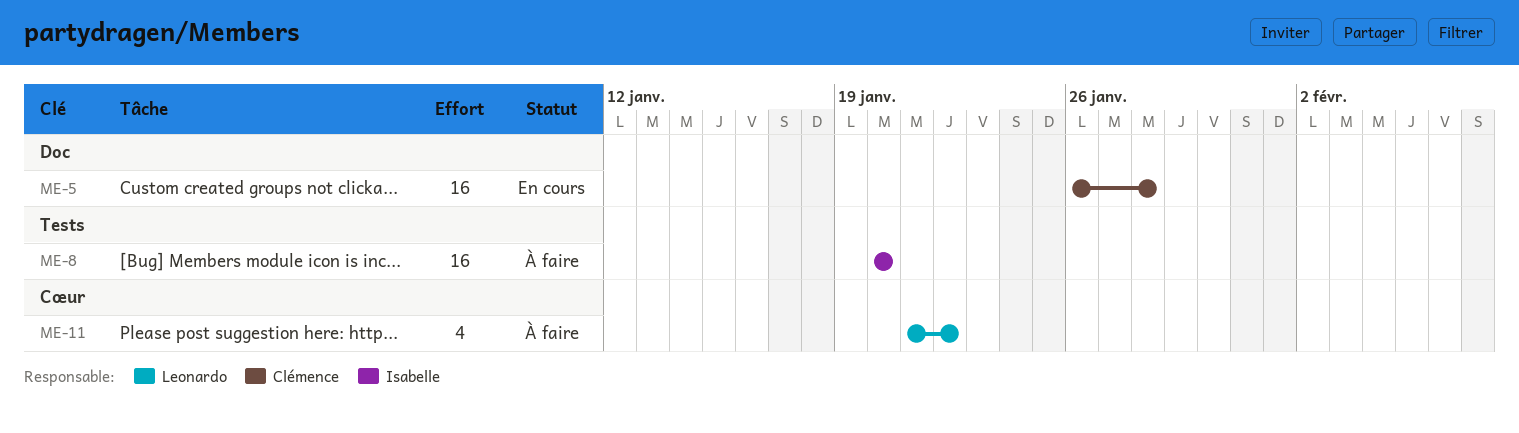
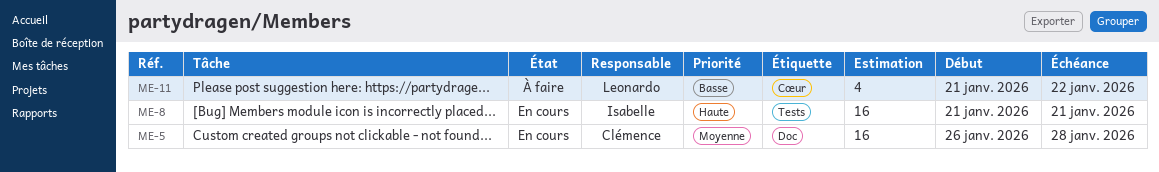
ME-8, status: À faire -> En cours
ME-8, start: Jan 20 -> Jan 21
ME-8, due: Jan 20 -> Jan 21

